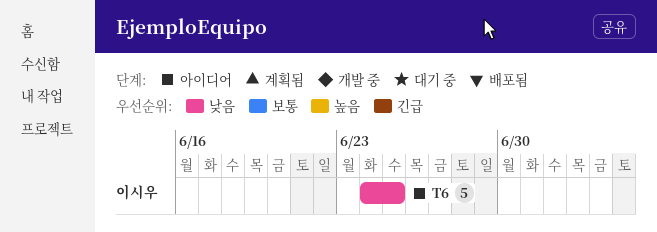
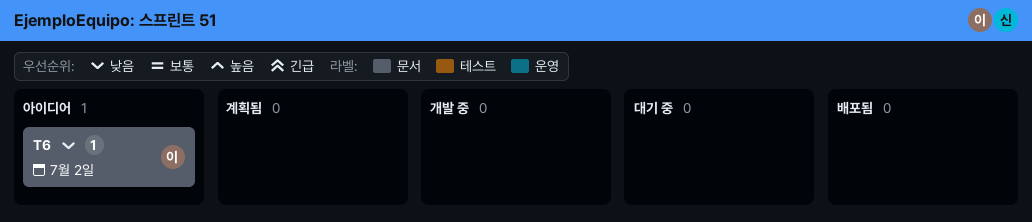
T6, estimate: 5 -> 1
T6, due: Jun 25 -> Jul 2

